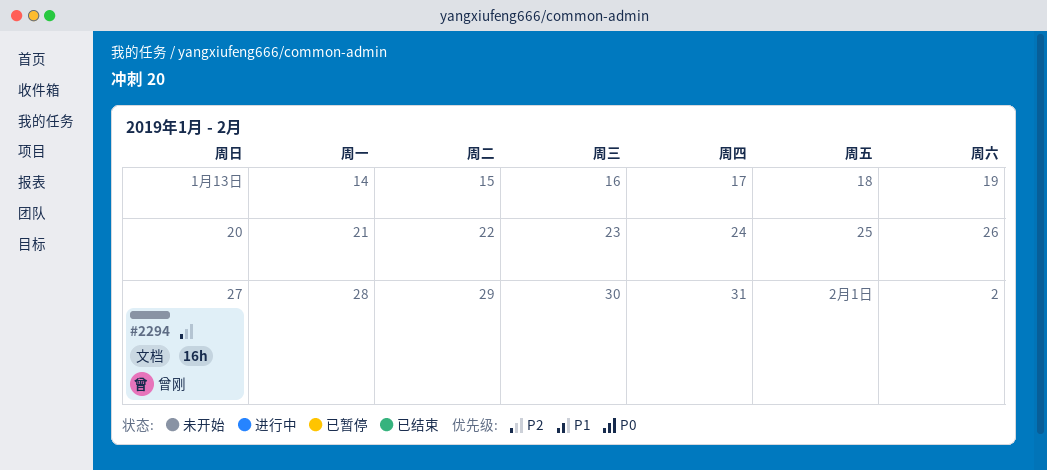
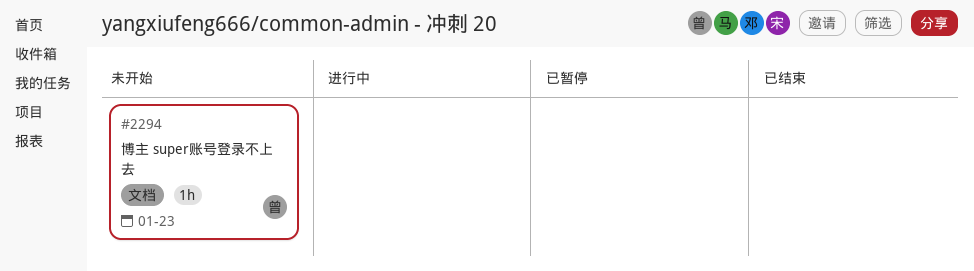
#2294, estimate: 16h -> 1h
#2294, due: Jan 27 -> Jan 23

